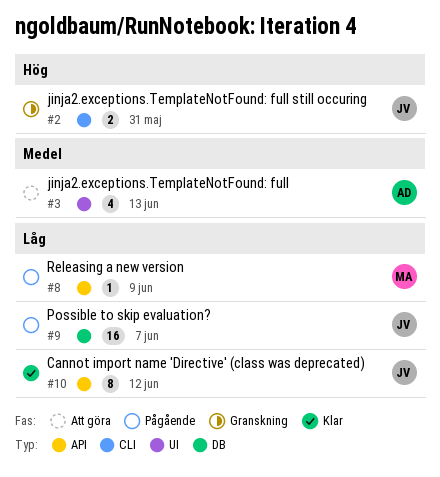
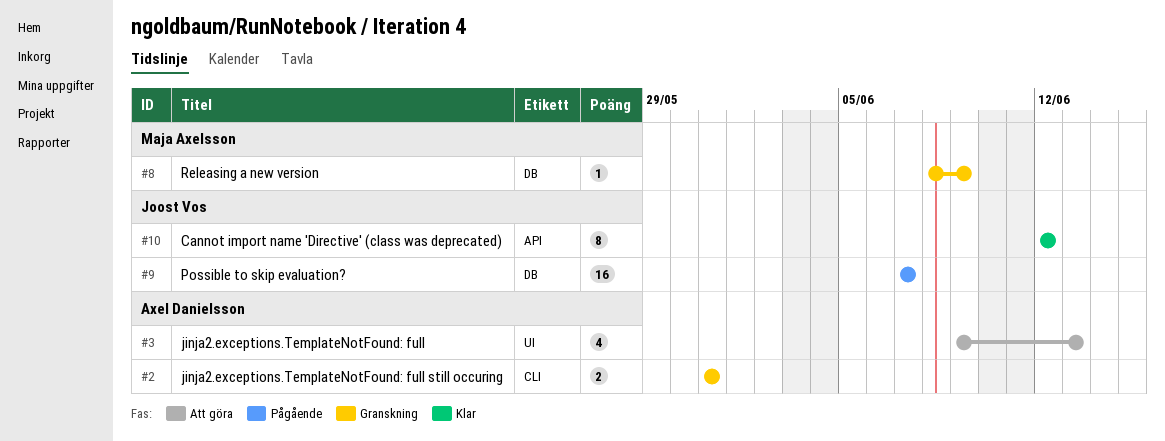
#2, owner: Joost Vos -> Axel Danielsson
#8, status: Pågående -> Granskning
#8, label: API -> DB

